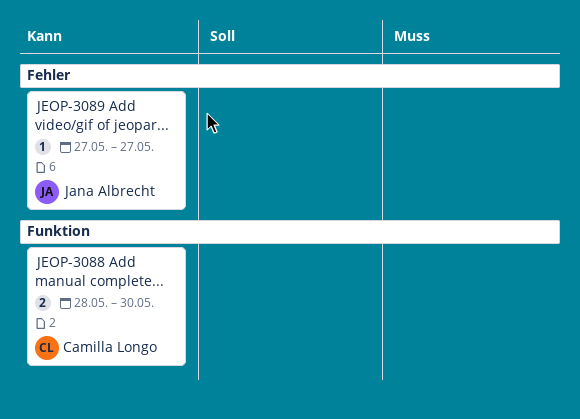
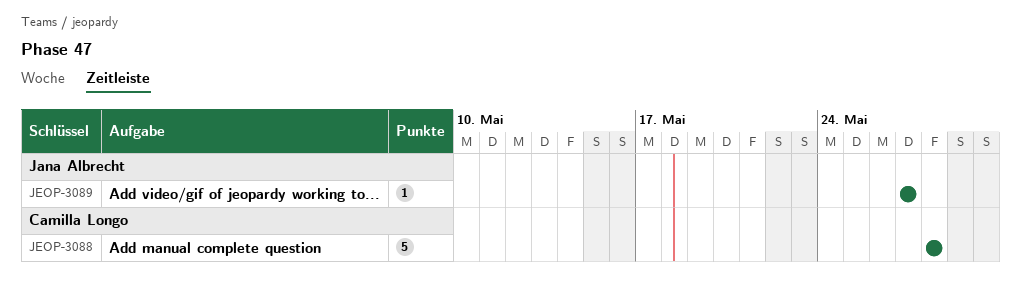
JEOP-3088, estimate: 2 -> 5
JEOP-3088, due: May 30 -> May 28

